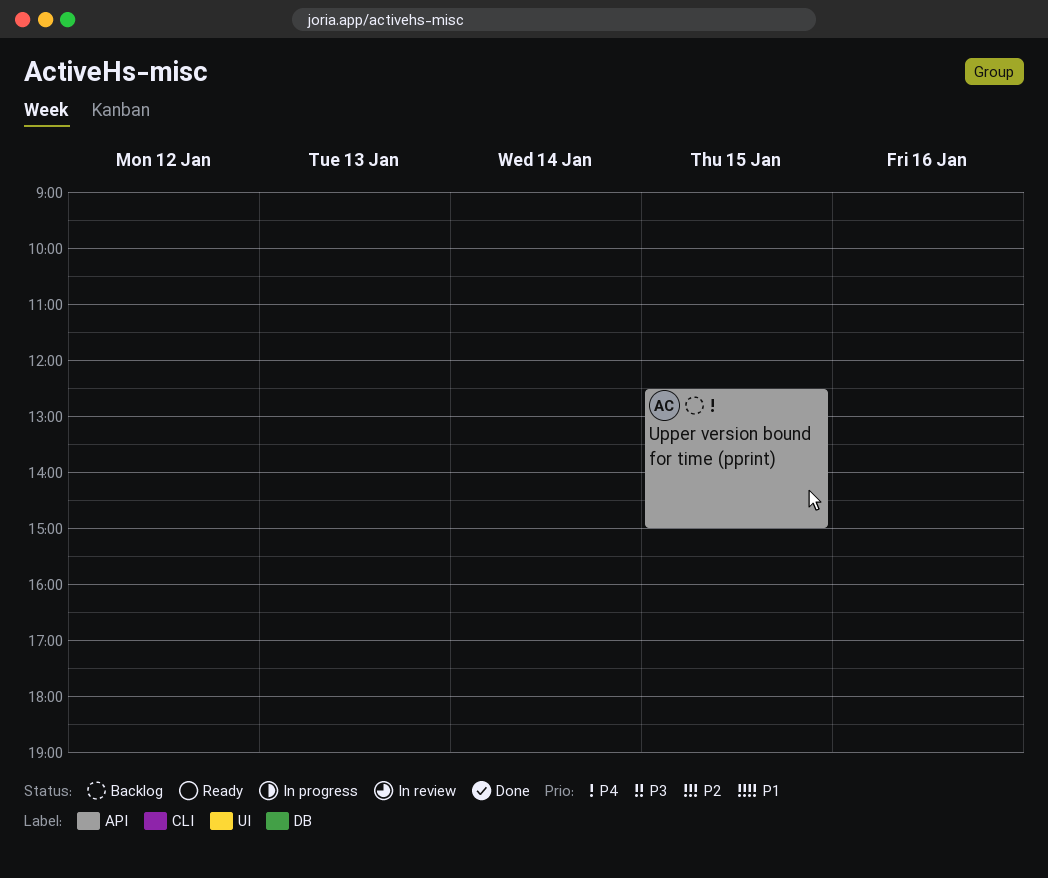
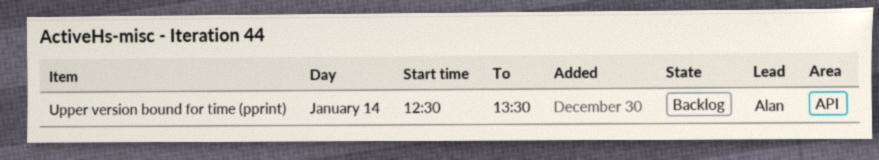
Upper version bound for time (pprint), day: Jan 15 -> Jan 14
Upper version bound for time (pprint), ends: 15:00 -> 13:30

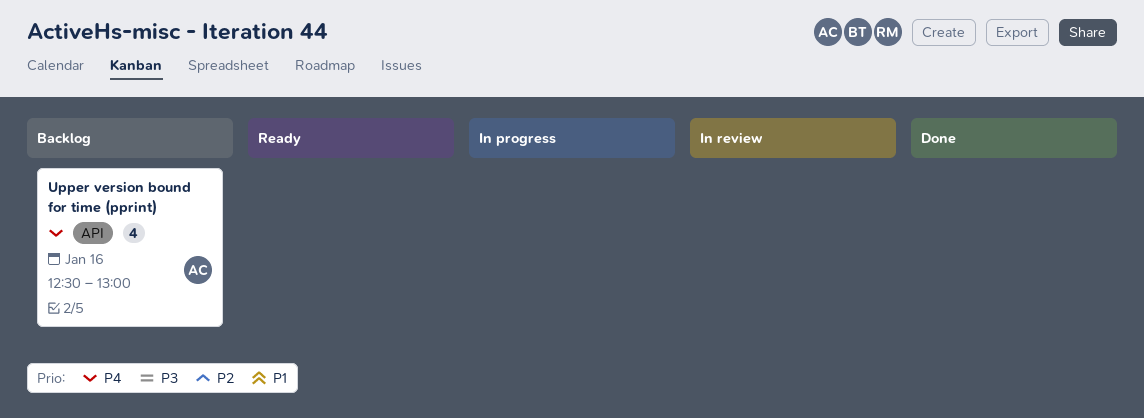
Upper version bound for time (pprint), day: Jan 14 -> Jan 16
Upper version bound for time (pprint), ends: 13:30 -> 13:00

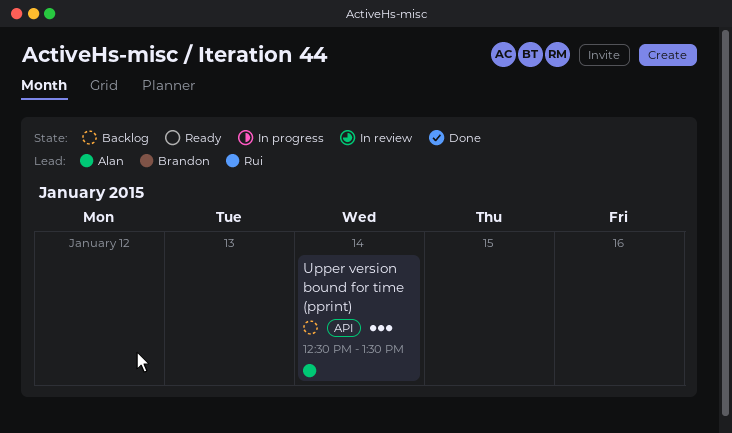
Upper version bound for time (pprint), estimate: 4 -> 3
Upper version bound for time (pprint), day: Jan 16 -> Jan 14
Upper version bound for time (pprint), ends: 13:00 -> 13:30

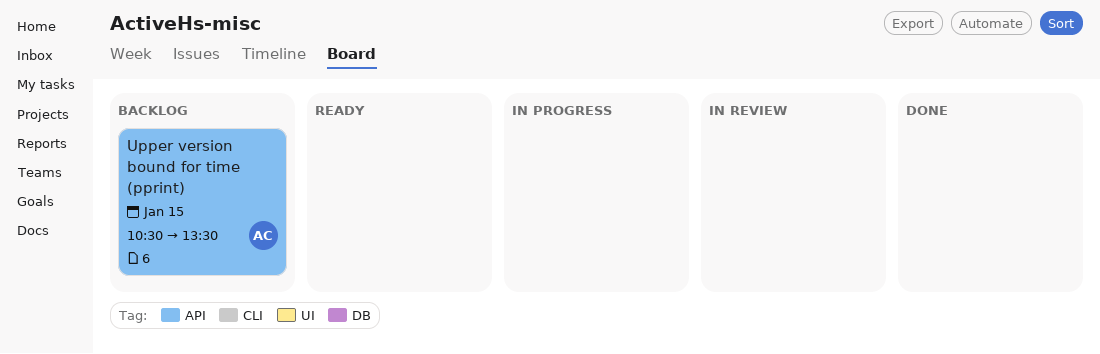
Upper version bound for time (pprint), day: Jan 14 -> Jan 15
Upper version bound for time (pprint), begins: 12:30 -> 10:30

